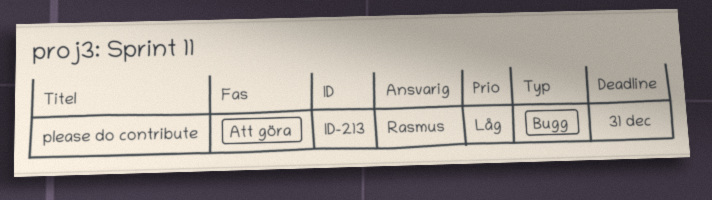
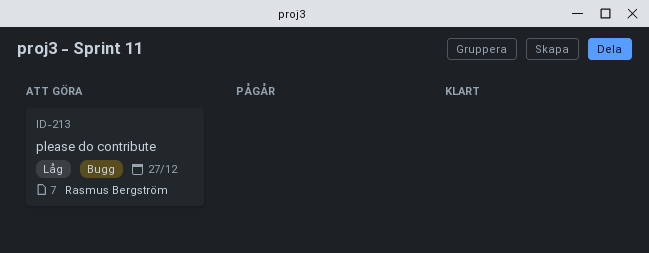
ID-213, due: Dec 31 -> Dec 27

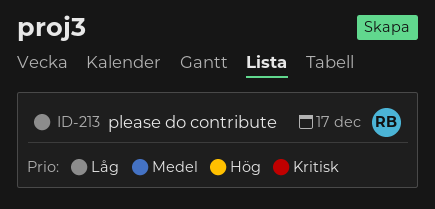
ID-213, due: Dec 27 -> Dec 17

